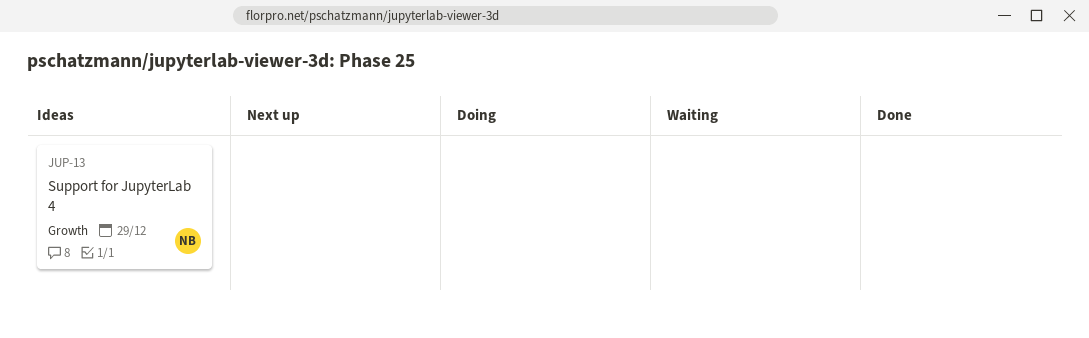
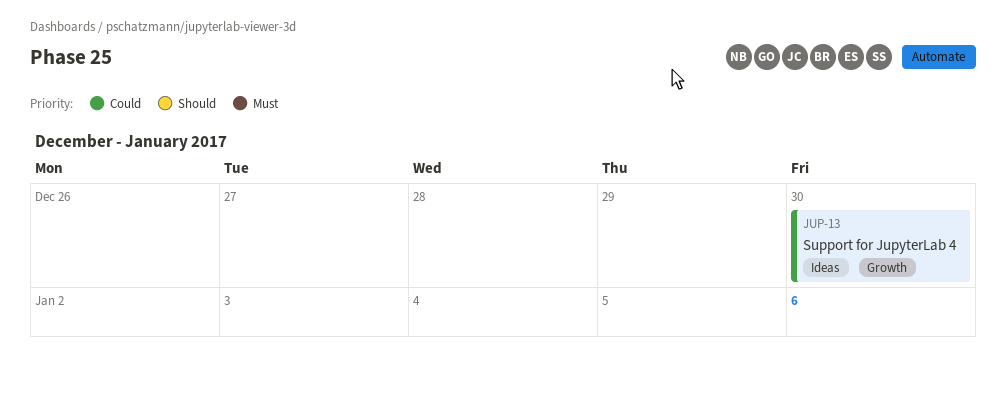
JUP-13, due: Dec 29 -> Dec 30

